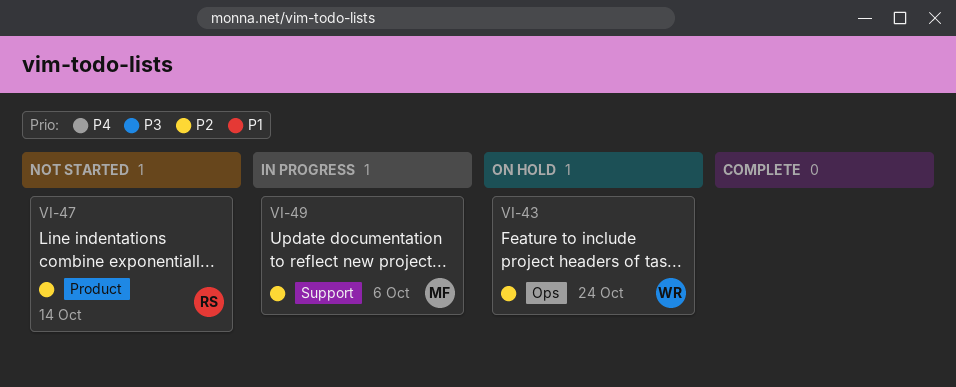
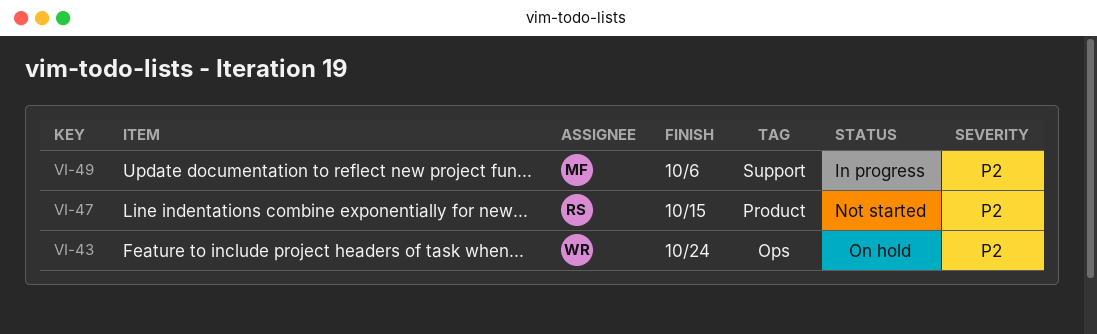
VI-47, due: Oct 14 -> Oct 15

